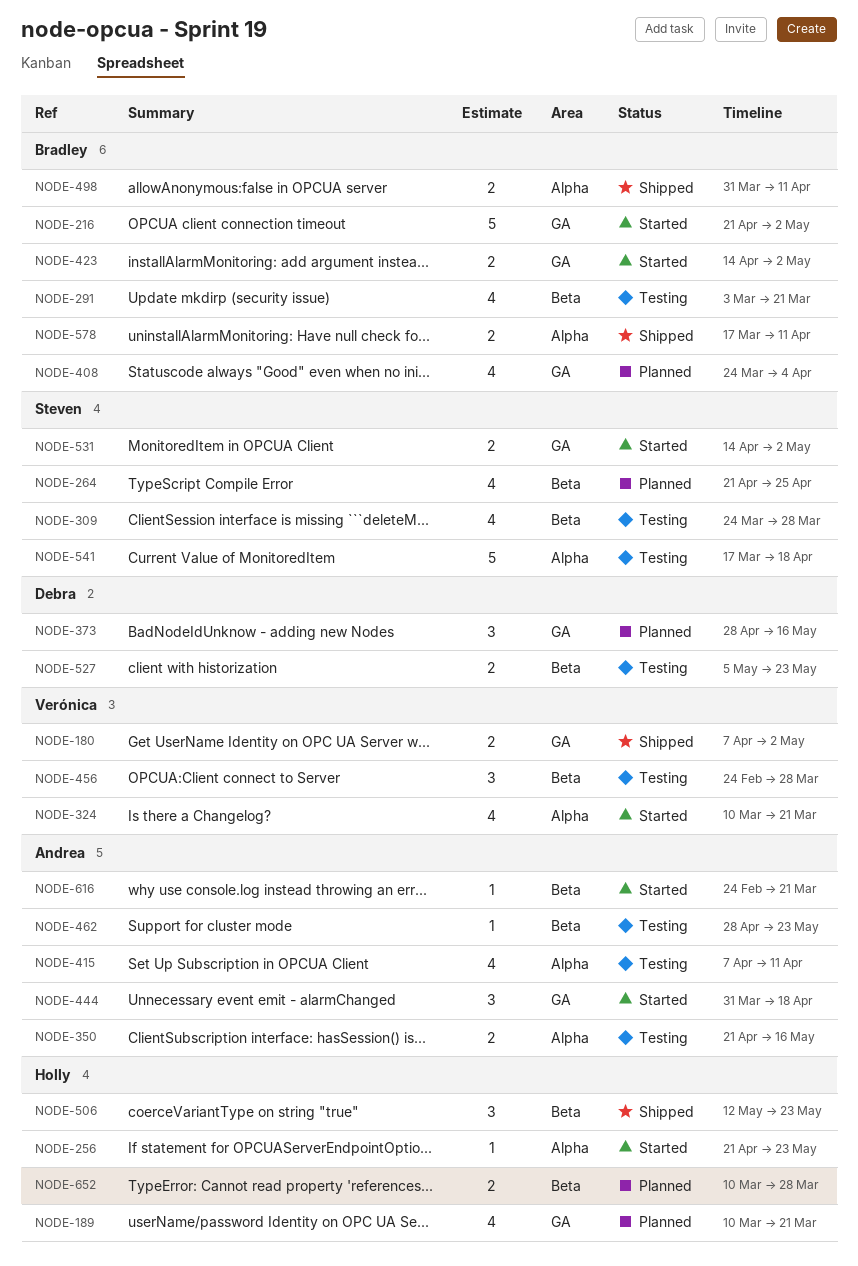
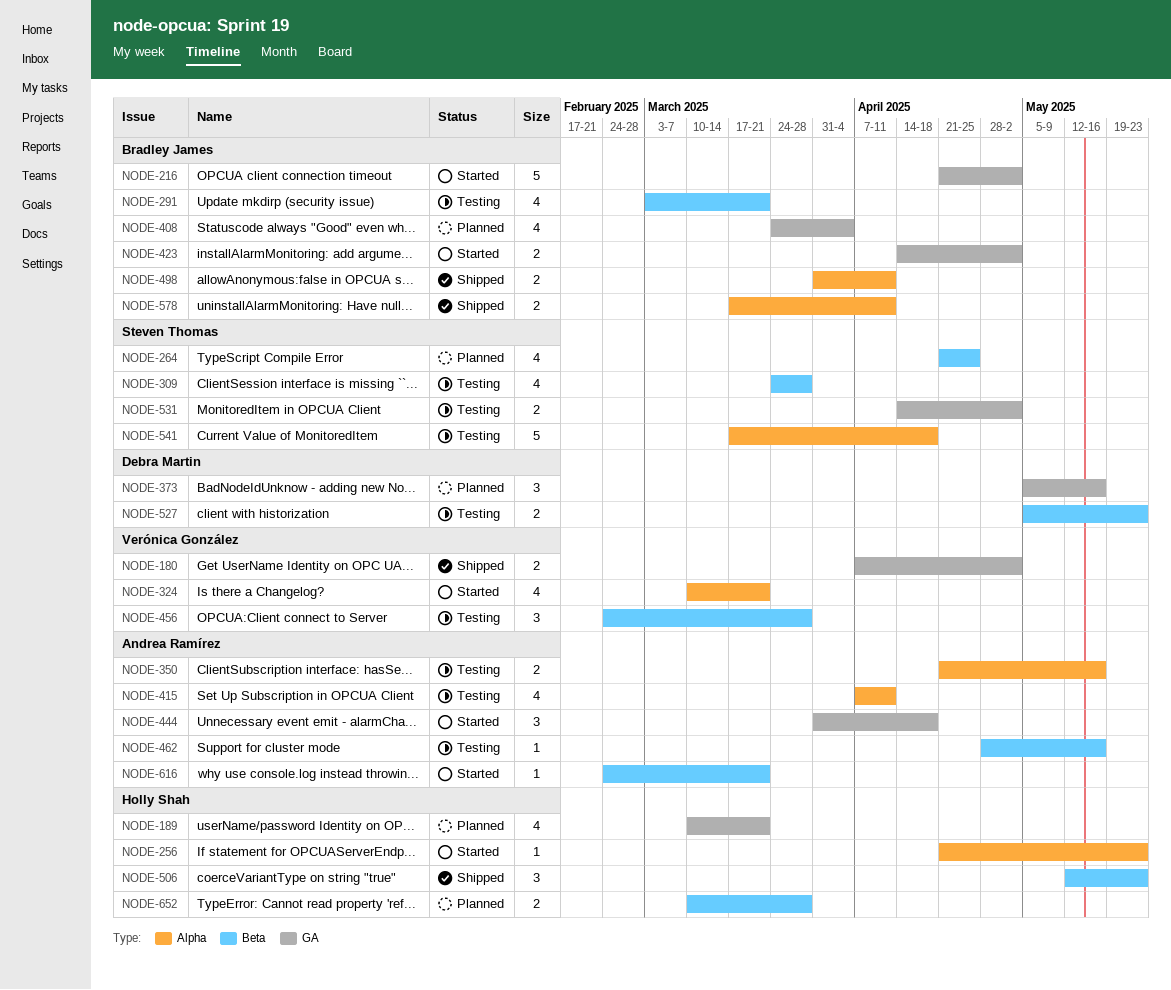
NODE-373, start: Apr 28 -> May 5
NODE-462, due: May 23 -> May 16
NODE-531, status: Started -> Testing

